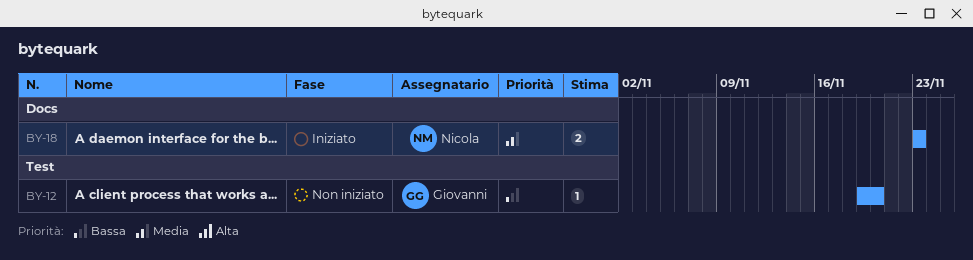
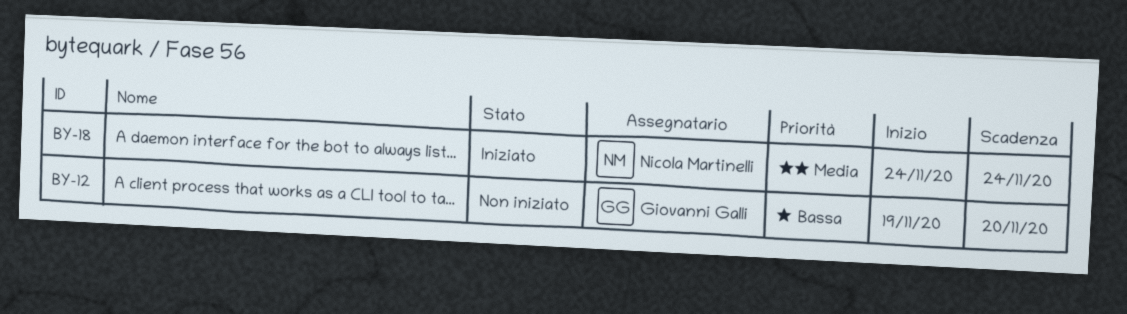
BY-18, start: Nov 23 -> Nov 24
BY-18, due: Nov 23 -> Nov 24

